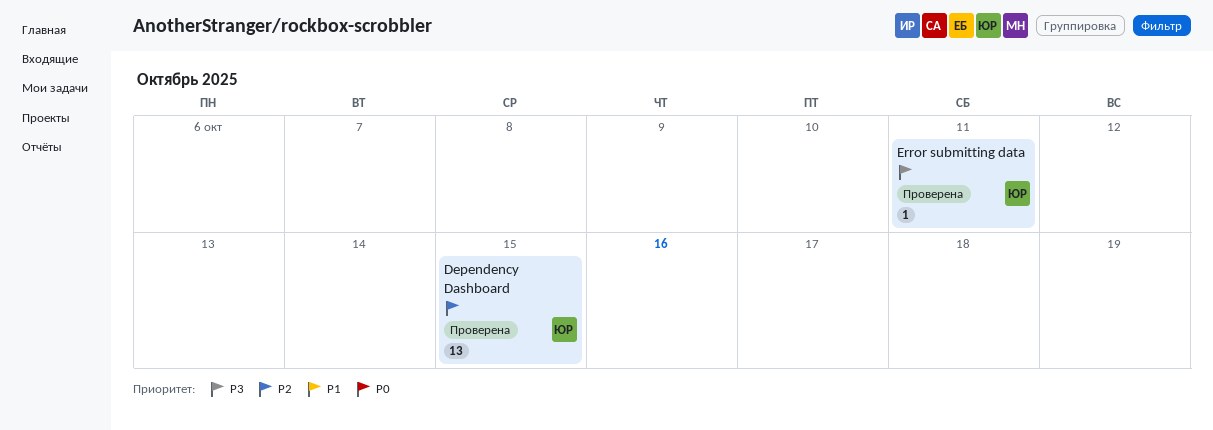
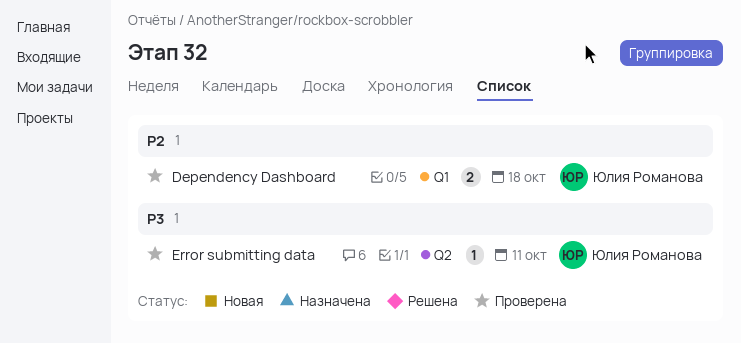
Dependency Dashboard, estimate: 13 -> 2
Dependency Dashboard, due: Oct 15 -> Oct 18

